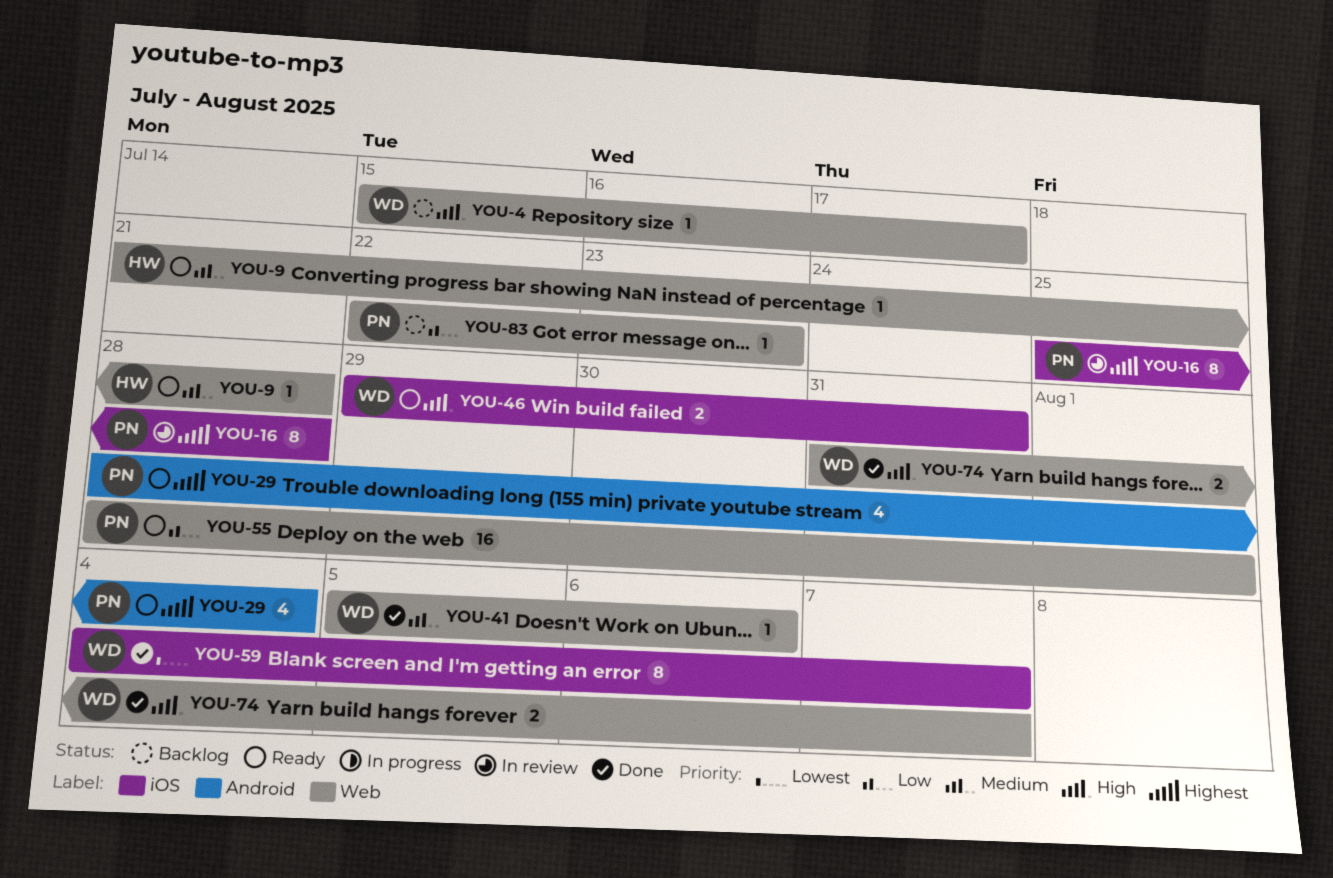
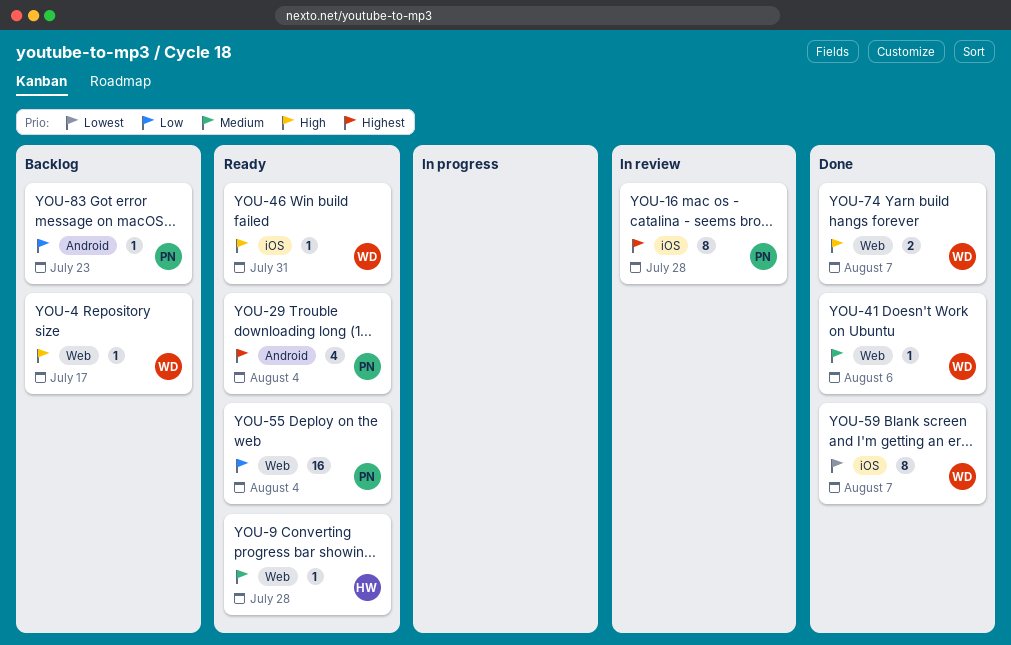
YOU-46, estimate: 2 -> 1
YOU-55, due: Aug 1 -> Aug 4
YOU-83, label: Web -> Android

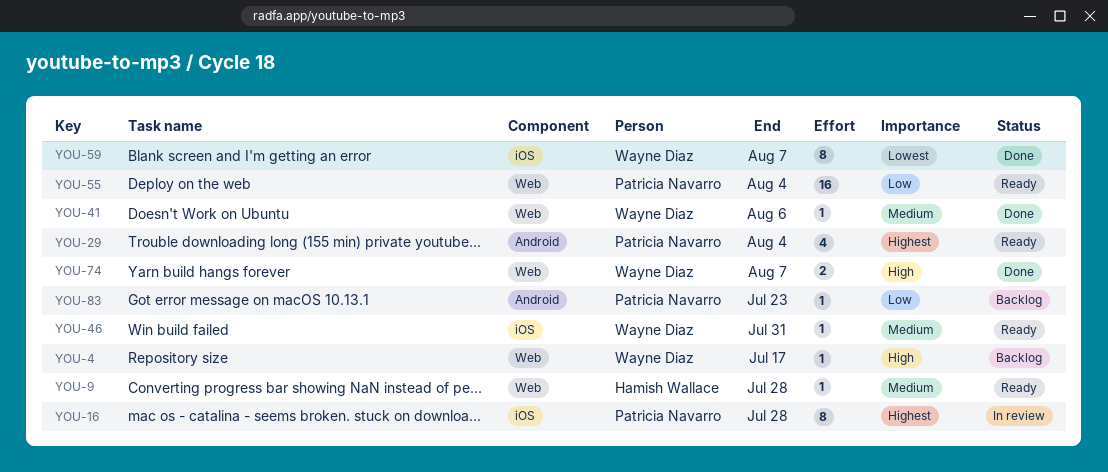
YOU-46, priority: High -> Medium

